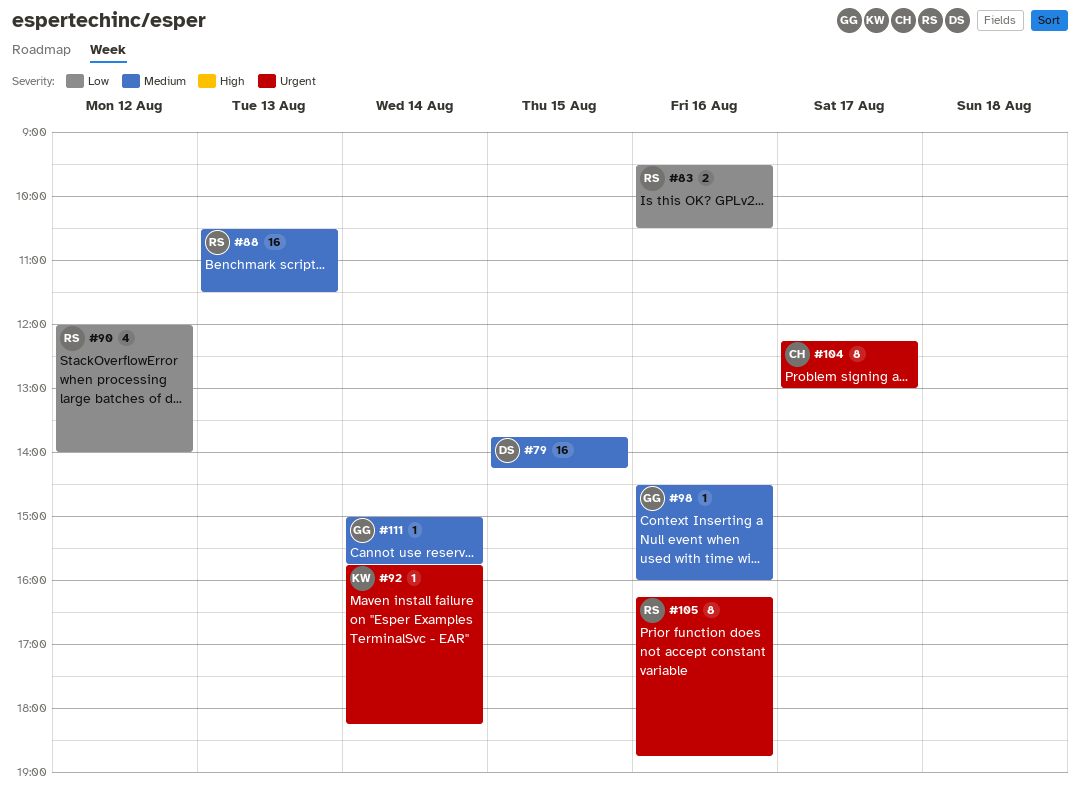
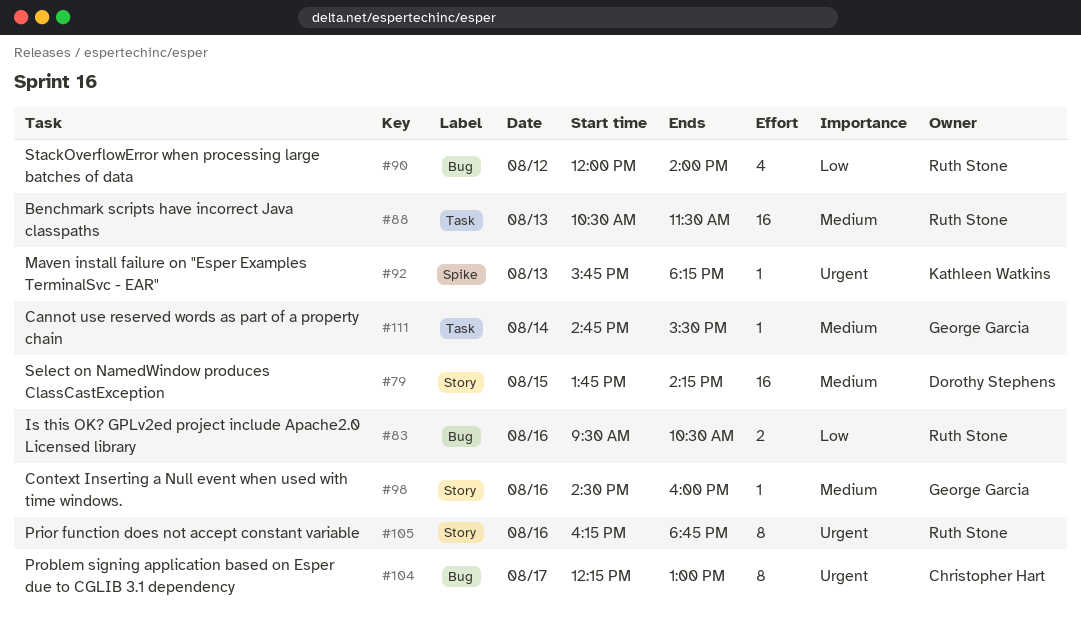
#92, day: Aug 14 -> Aug 13
#111, begins: 15:00 -> 14:45
#111, ends: 15:45 -> 15:30

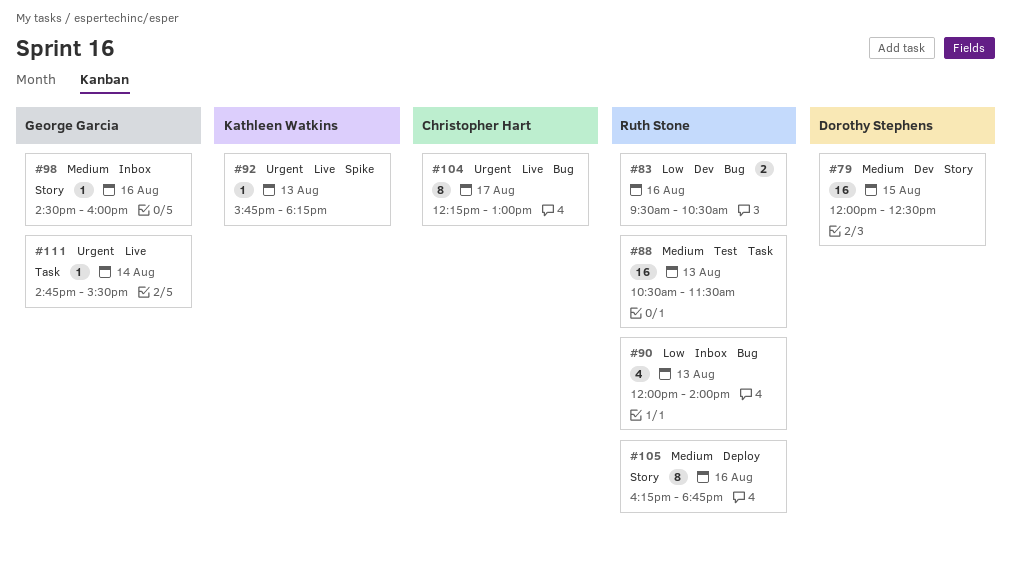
#79, begins: 13:45 -> 12:00
#79, ends: 14:15 -> 12:30
#90, day: Aug 12 -> Aug 13
#105, priority: Urgent -> Medium
#111, priority: Medium -> Urgent

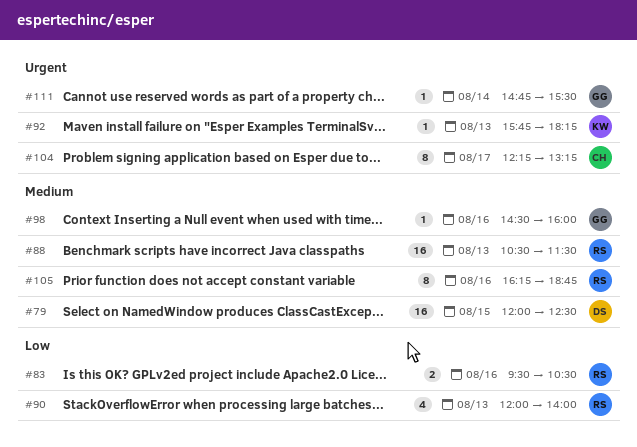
#104, ends: 13:00 -> 13:15

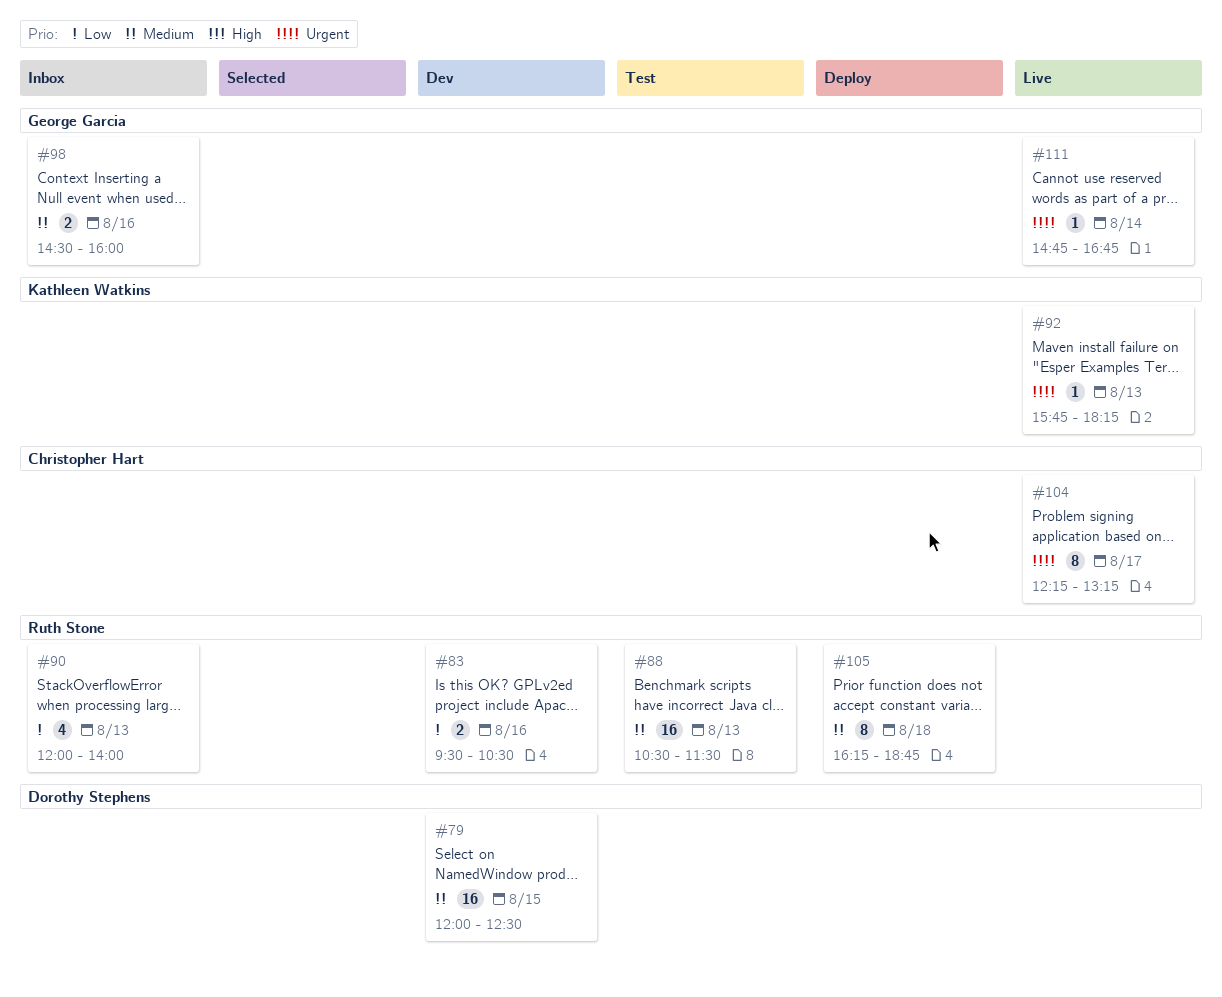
#98, estimate: 1 -> 2
#105, day: Aug 16 -> Aug 18
#111, ends: 15:30 -> 16:45

